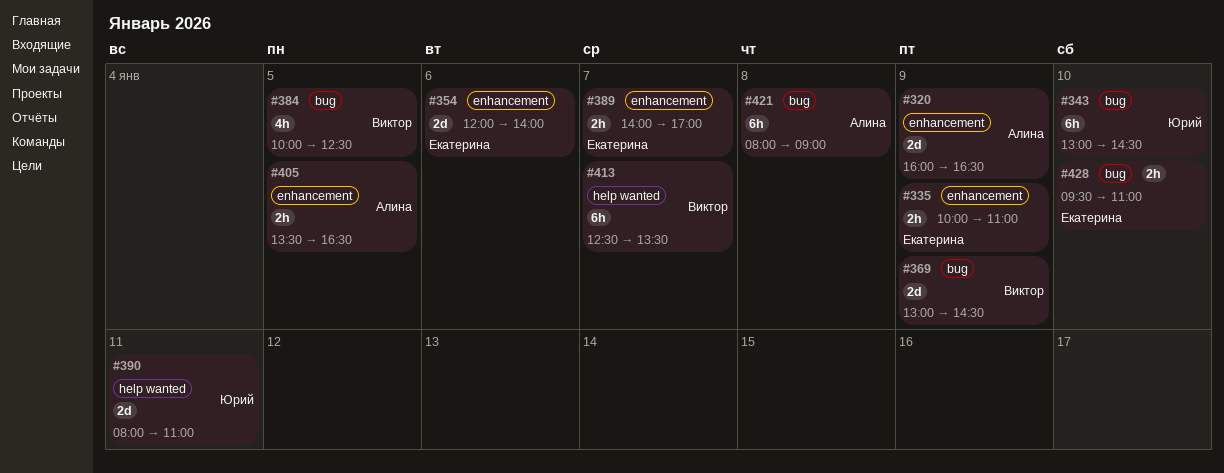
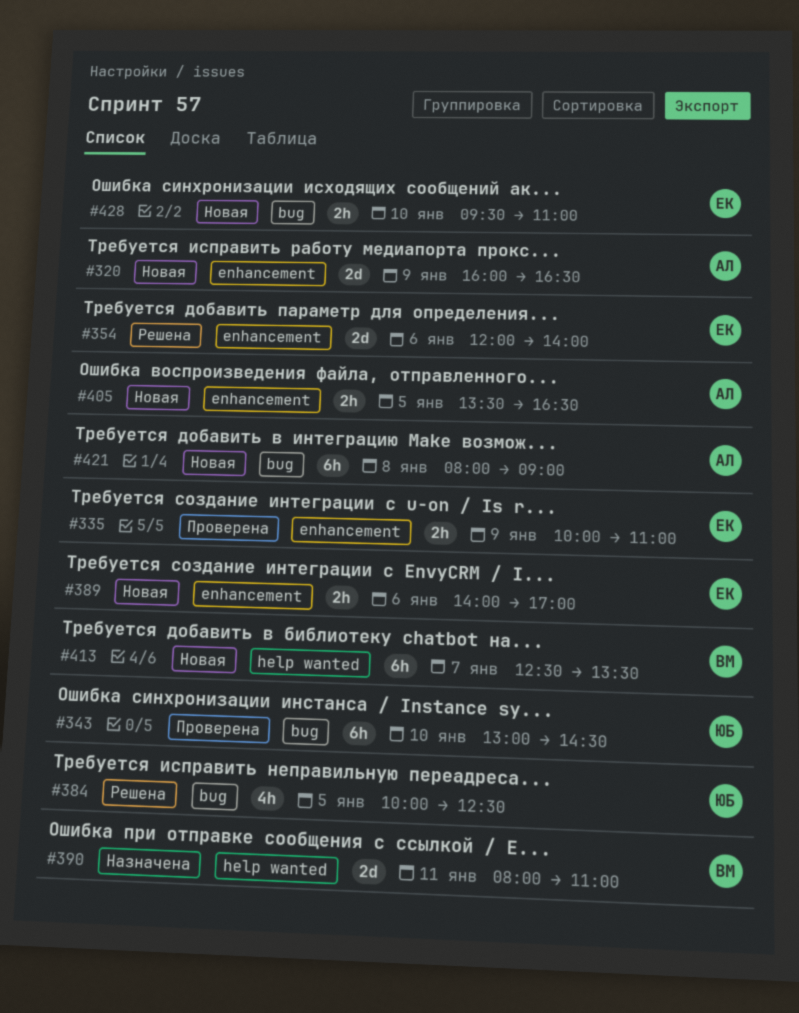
#369: present -> none
#384, owner: Виктор -> Юрий
#389, day: Jan 7 -> Jan 6
#390, owner: Юрий -> Виктор

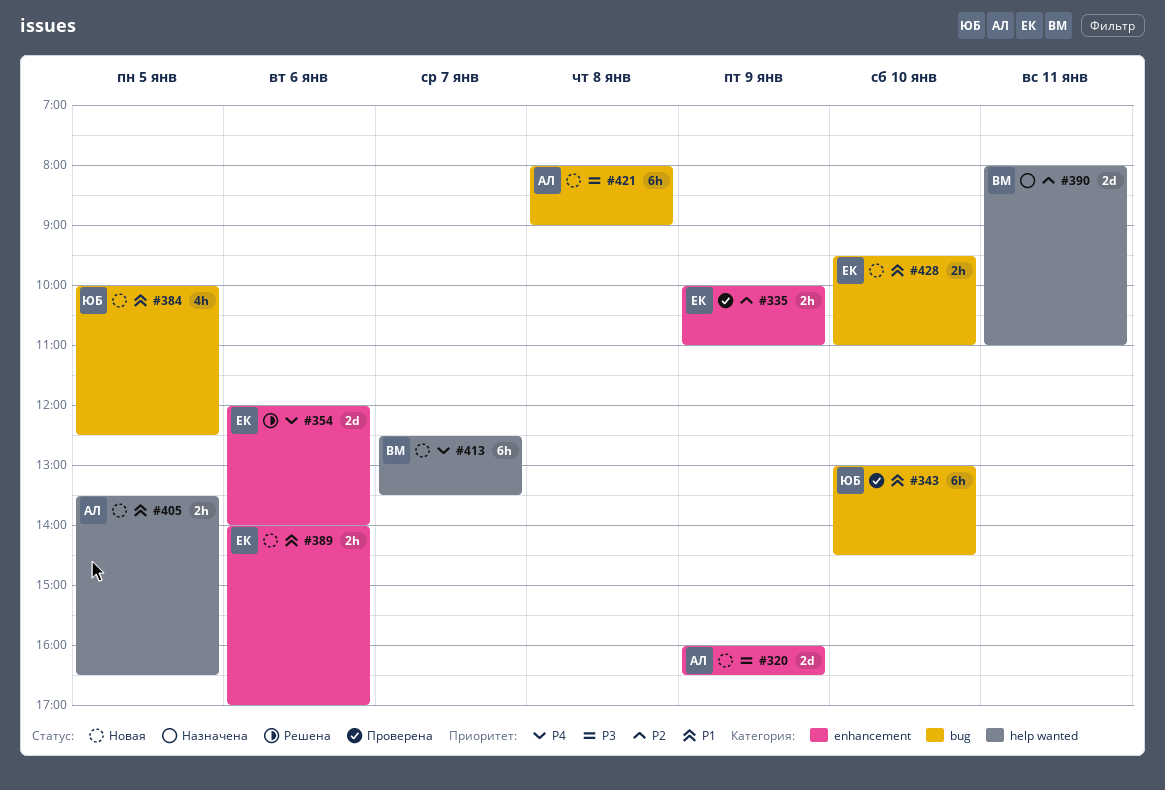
#384, status: Решена -> Новая
#405, label: enhancement -> help wanted

